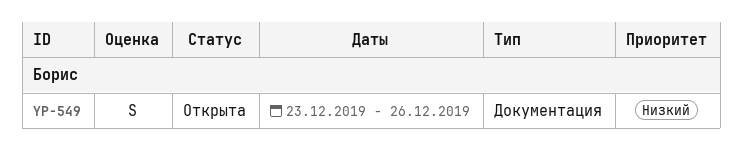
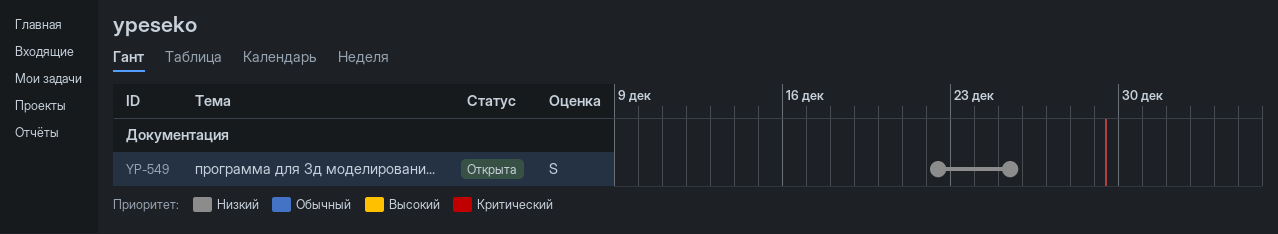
YP-549, start: Dec 23 -> Dec 22
YP-549, due: Dec 26 -> Dec 25

